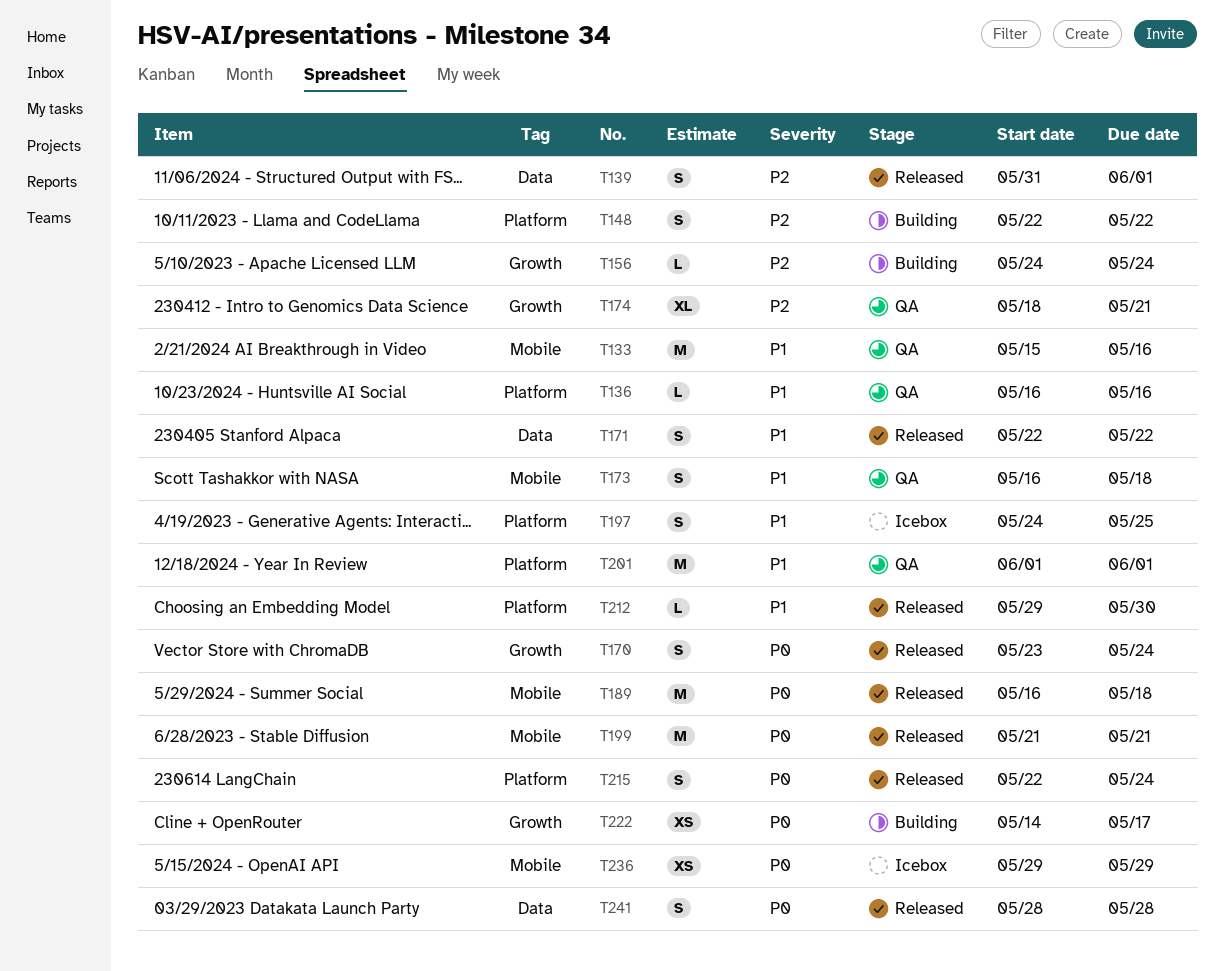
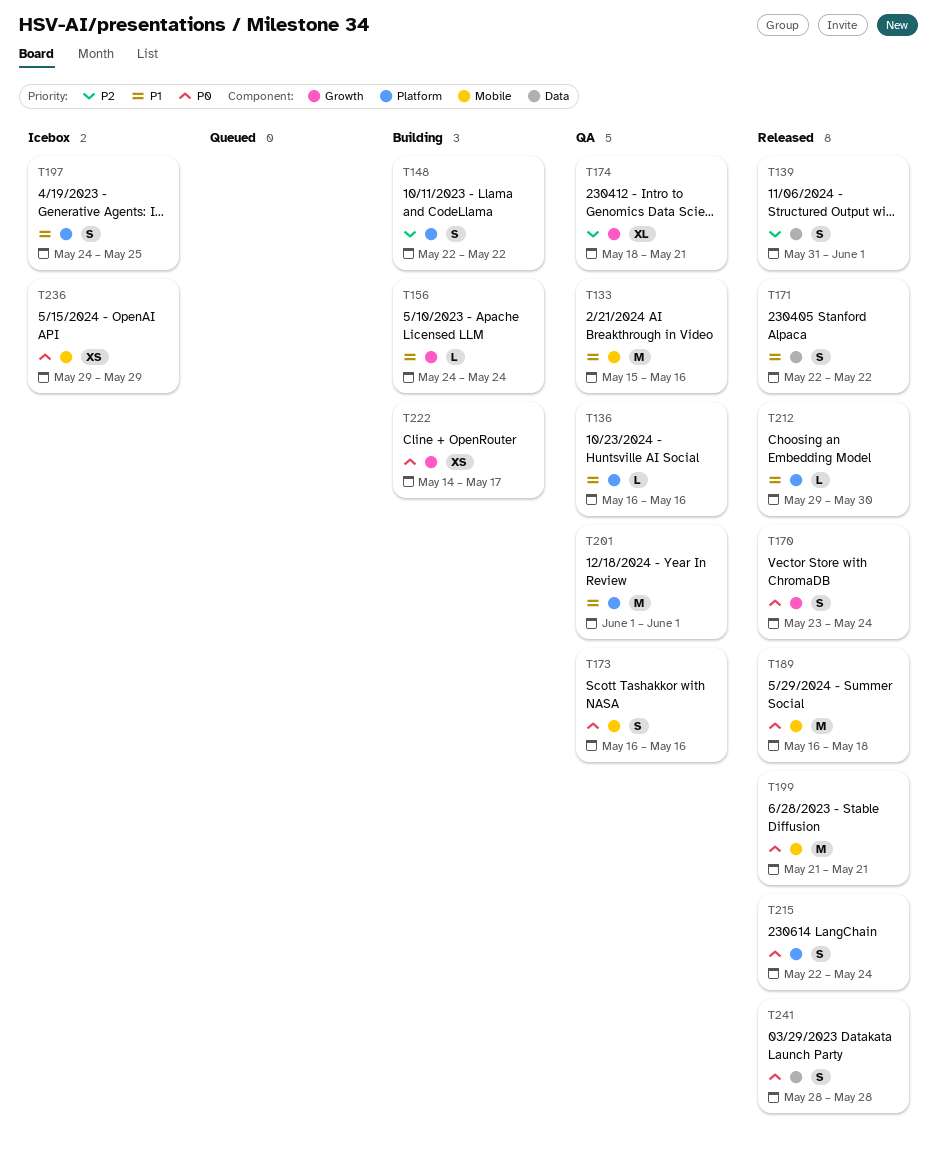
T156, priority: P2 -> P1
T173, priority: P1 -> P0
T173, due: May 18 -> May 16

